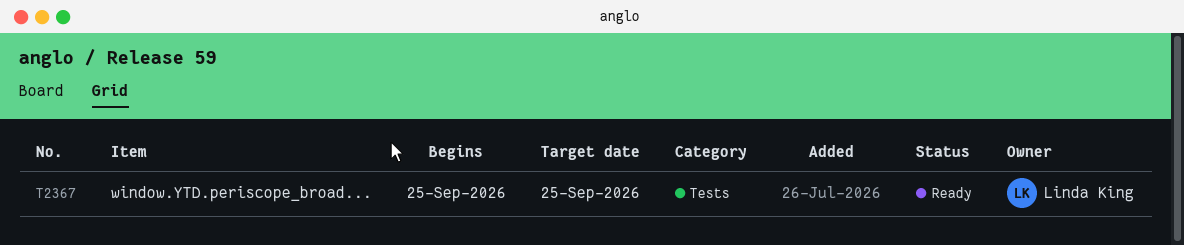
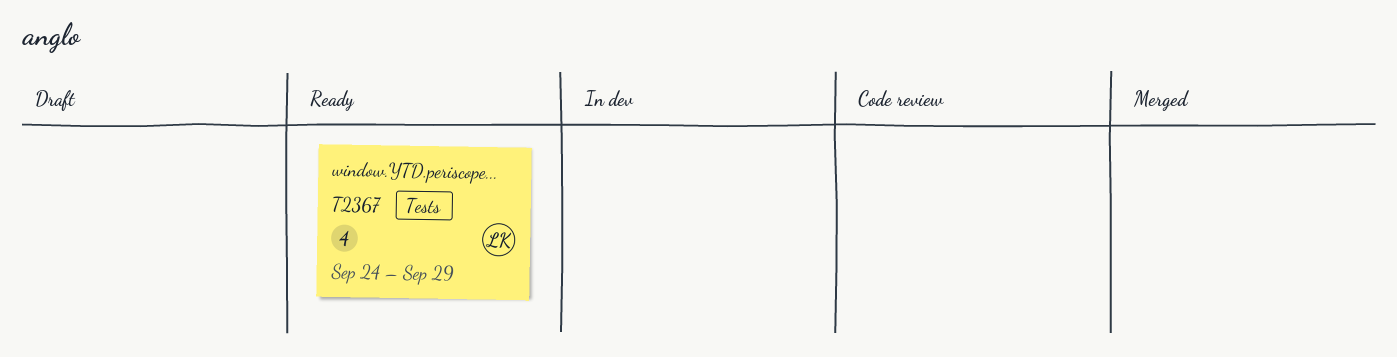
T2367, start: Sep 25 -> Sep 24
T2367, due: Sep 25 -> Sep 29

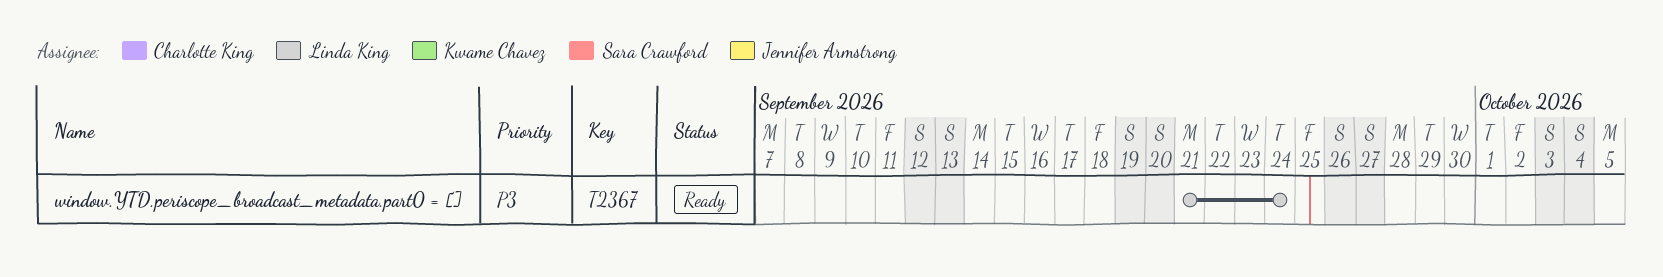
T2367, start: Sep 24 -> Sep 21
T2367, due: Sep 29 -> Sep 24

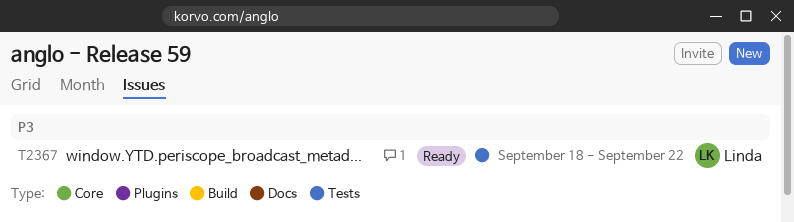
T2367, start: Sep 21 -> Sep 18
T2367, due: Sep 24 -> Sep 22

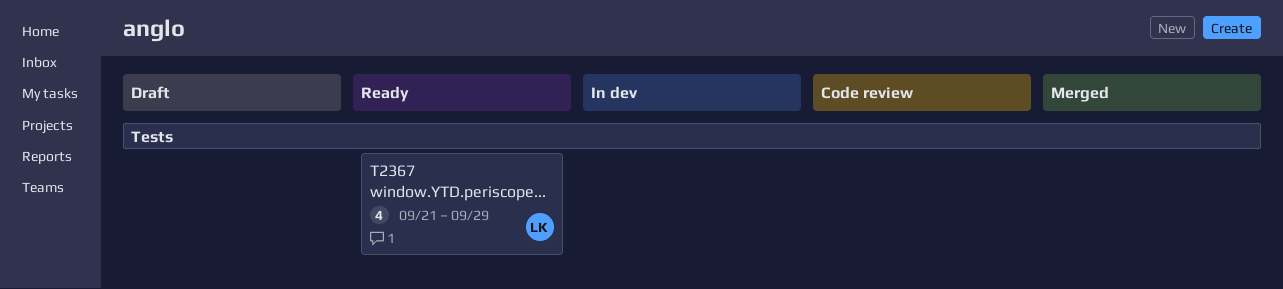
T2367, start: Sep 18 -> Sep 21
T2367, due: Sep 22 -> Sep 29

